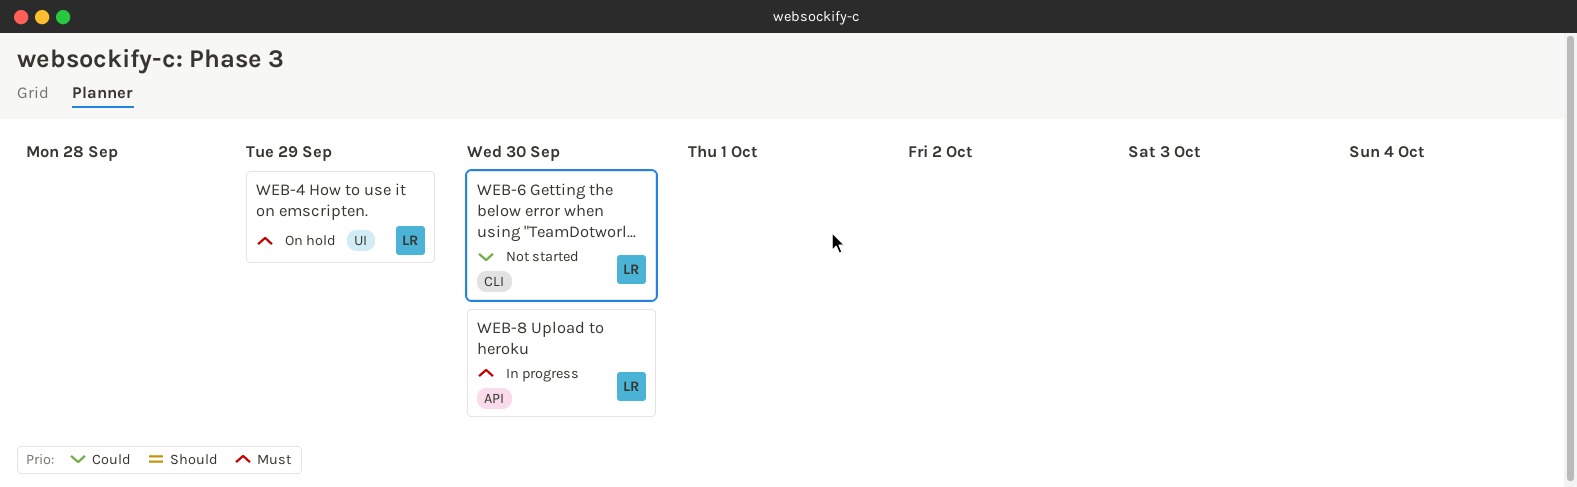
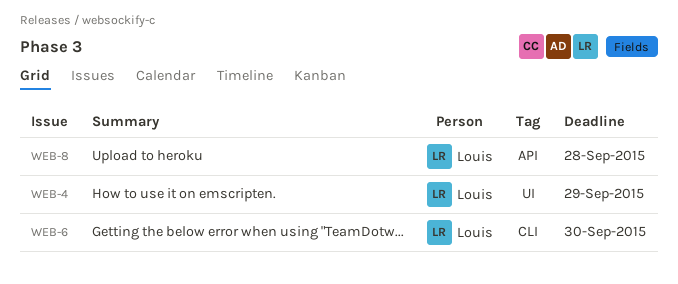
WEB-8, due: Sep 30 -> Sep 28

